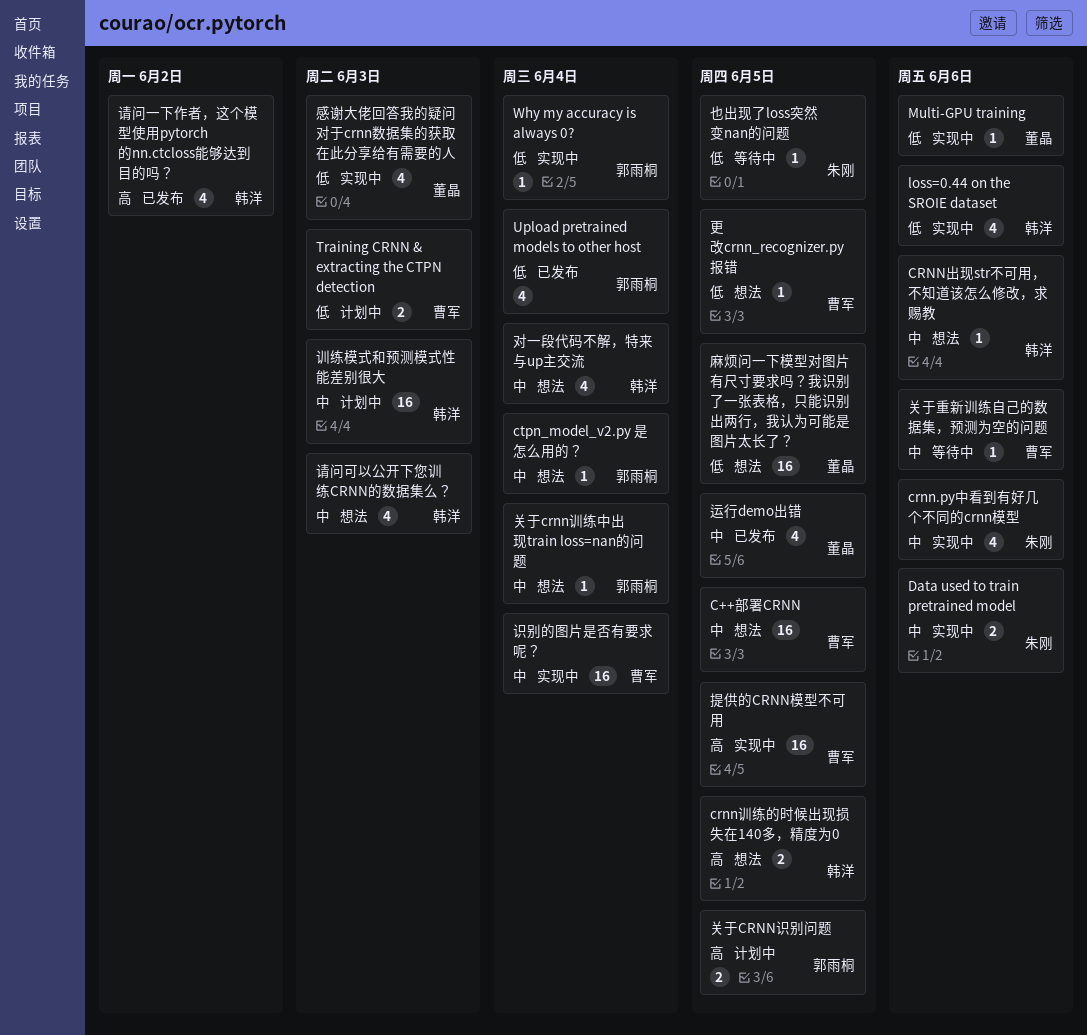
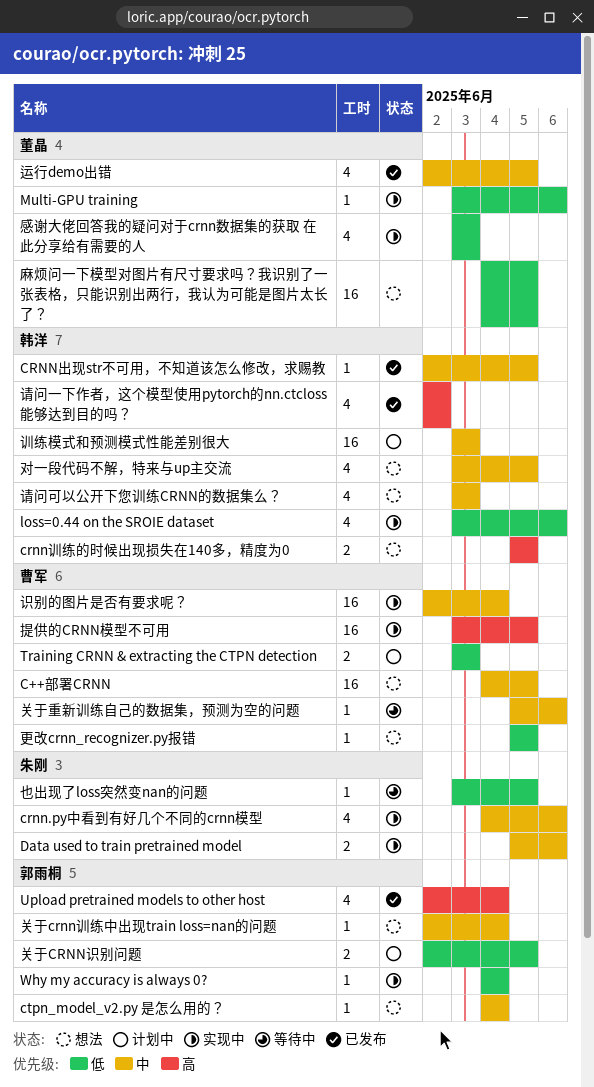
CRNN出现str不可用，不知道该怎么修改，求赐教, status: 想法 -> 已发布
CRNN出现str不可用，不知道该怎么修改，求赐教, due: Jun 6 -> Jun 5
Upload pretrained models to other host, priority: 低 -> 高
关于CRNN识别问题, priority: 高 -> 低
对一段代码不解，特来与up主交流, due: Jun 4 -> Jun 5

